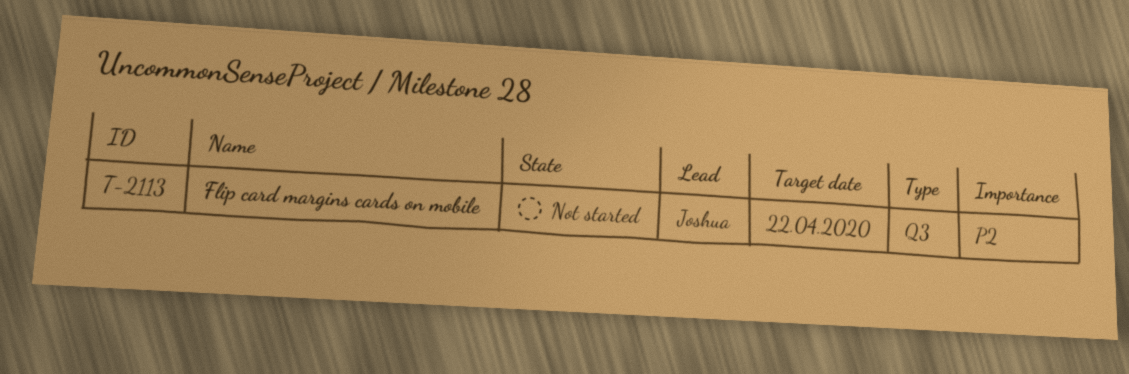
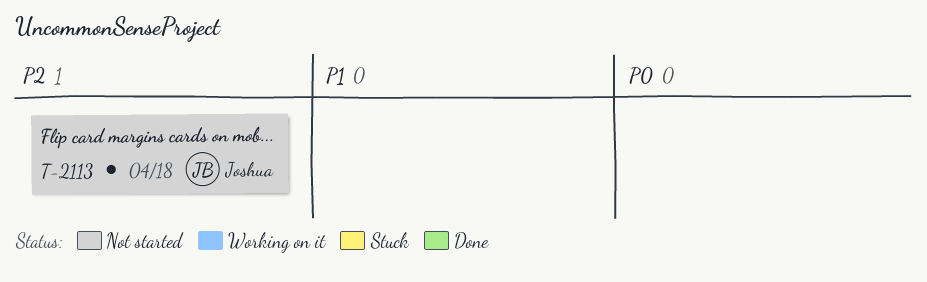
T-2113, due: Apr 22 -> Apr 18

